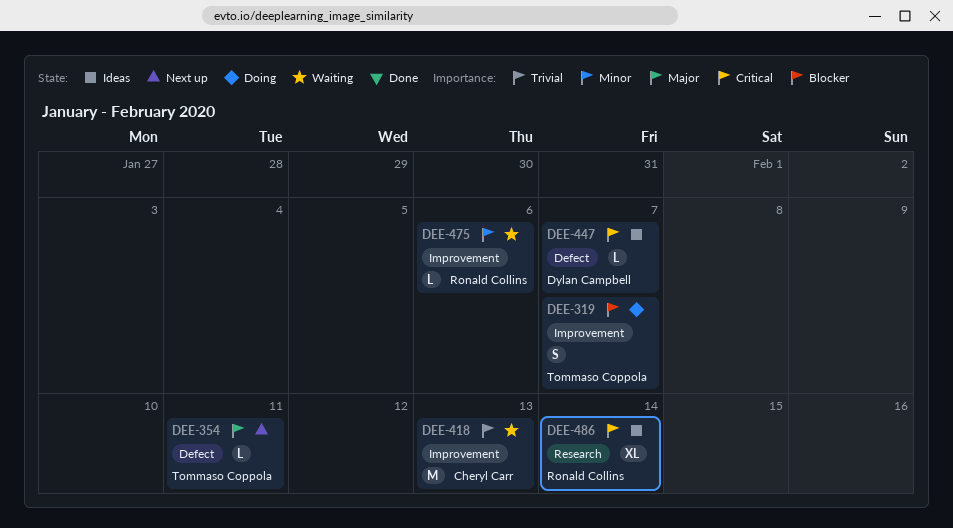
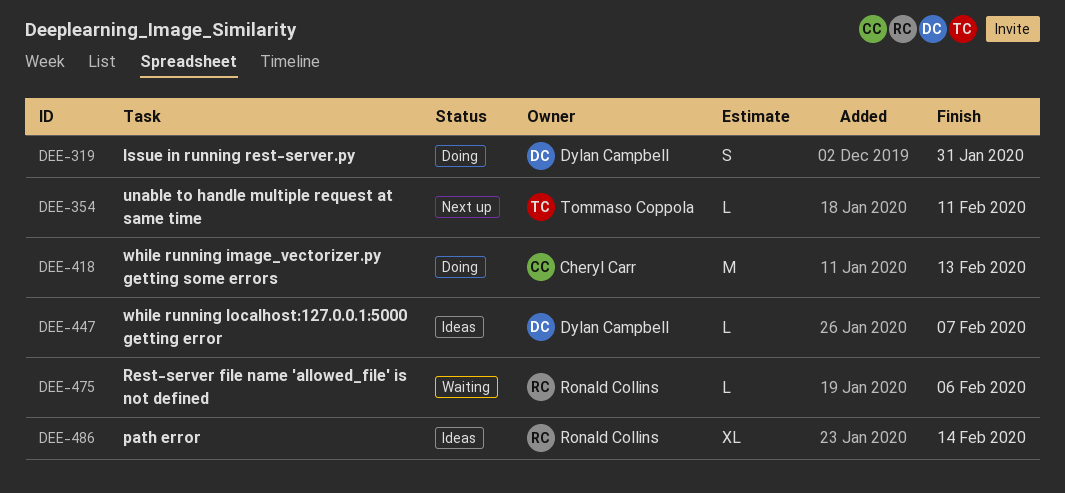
DEE-319, owner: Tommaso Coppola -> Dylan Campbell
DEE-319, due: Feb 7 -> Jan 31
DEE-418, status: Waiting -> Doing

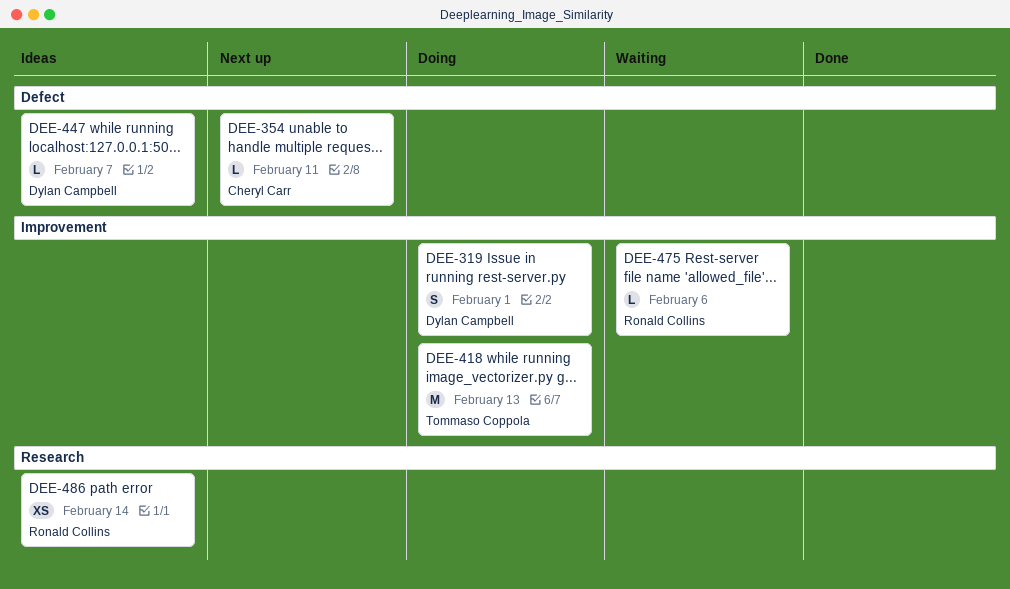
DEE-319, due: Jan 31 -> Feb 1
DEE-354, owner: Tommaso Coppola -> Cheryl Carr
DEE-418, owner: Cheryl Carr -> Tommaso Coppola
DEE-486, estimate: XL -> XS

